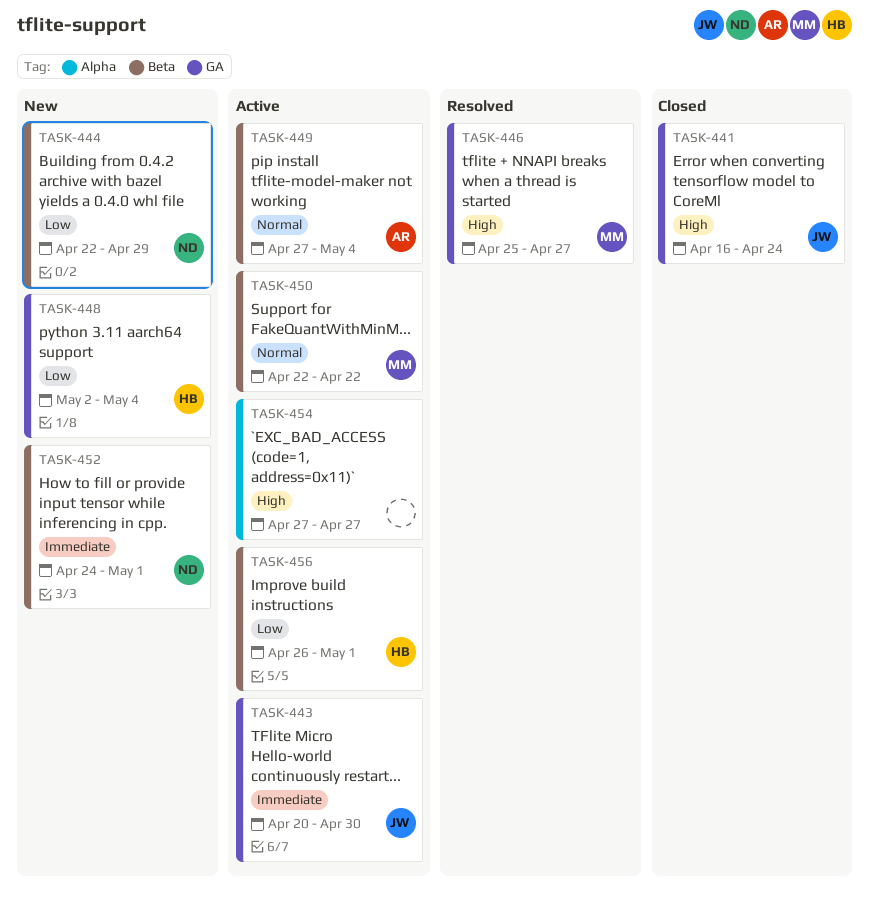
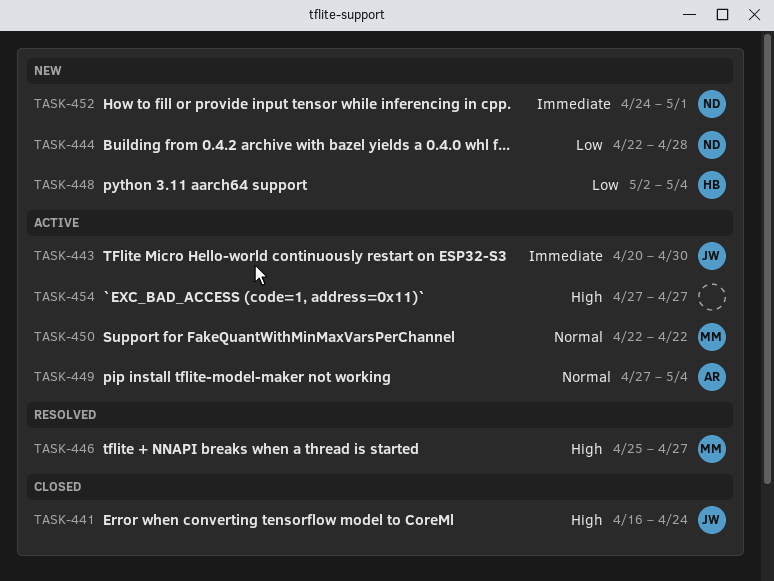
TASK-444, due: Apr 29 -> Apr 28
TASK-456: present -> none

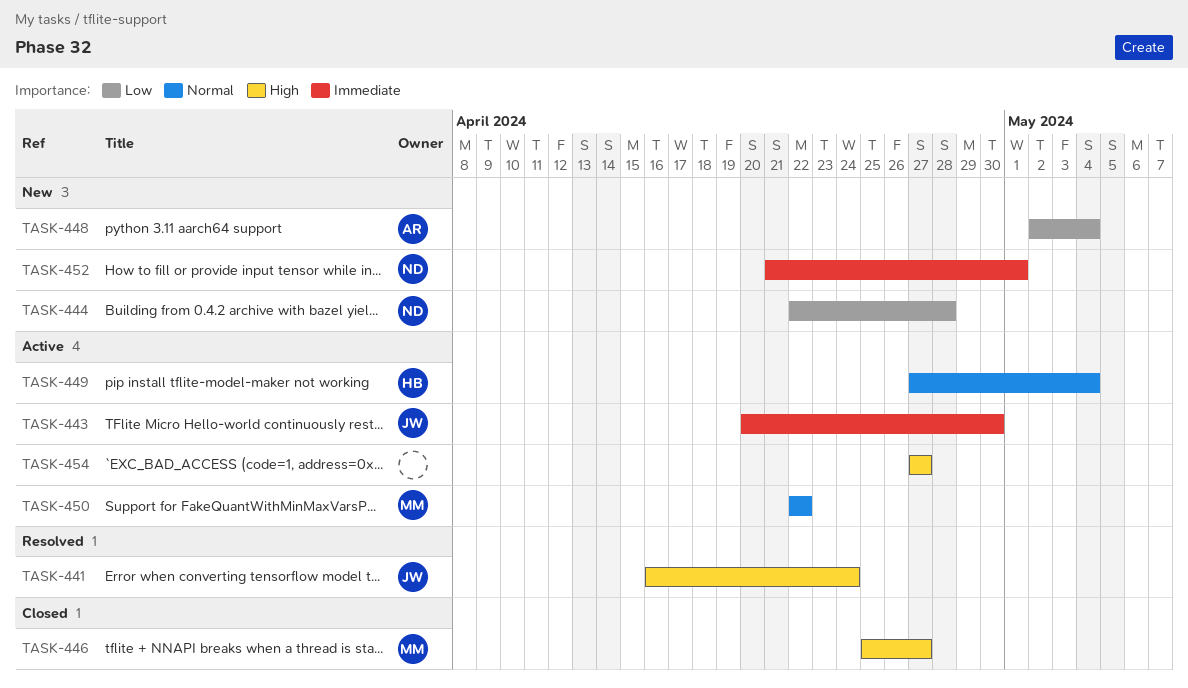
TASK-441, status: Closed -> Resolved
TASK-446, status: Resolved -> Closed
TASK-448, owner: HB -> AR
TASK-449, owner: AR -> HB
TASK-452, start: Apr 24 -> Apr 21

